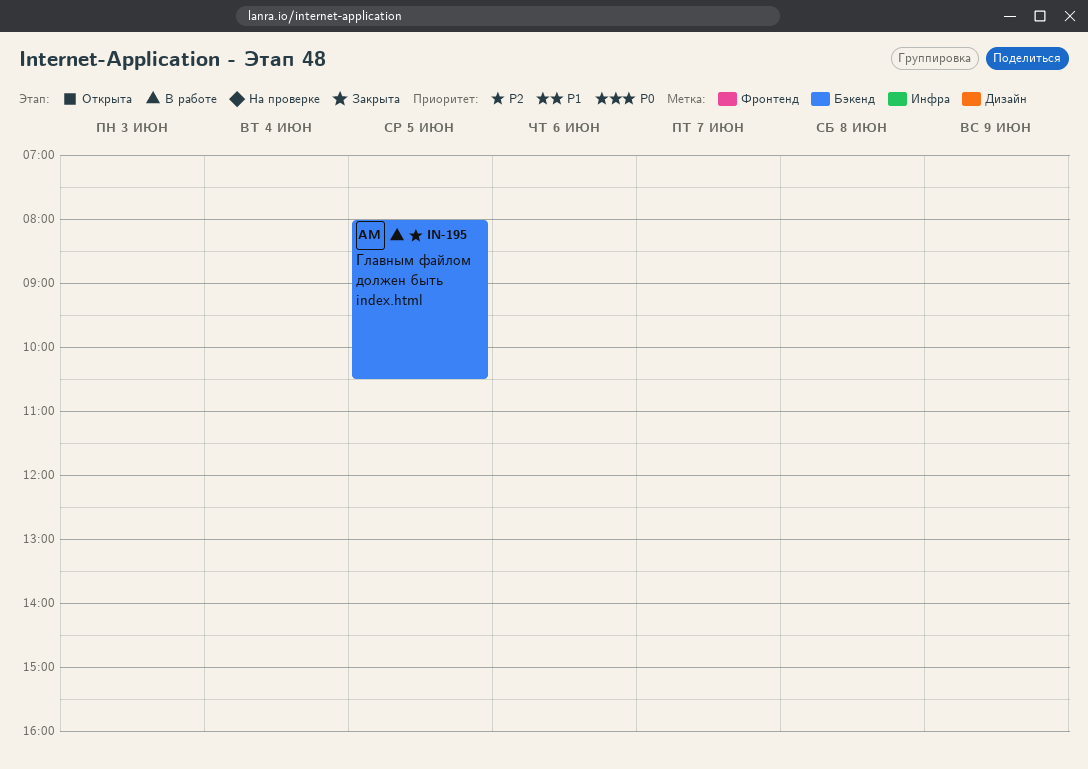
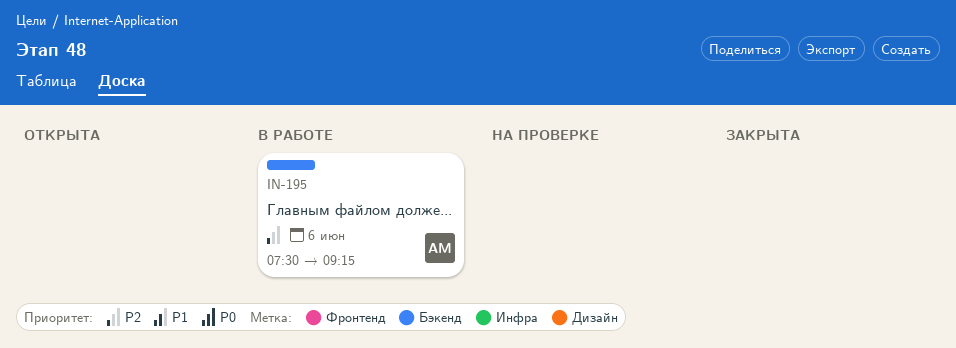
IN-195, day: Jun 5 -> Jun 6
IN-195, begins: 08:00 -> 07:30
IN-195, ends: 10:30 -> 09:15

